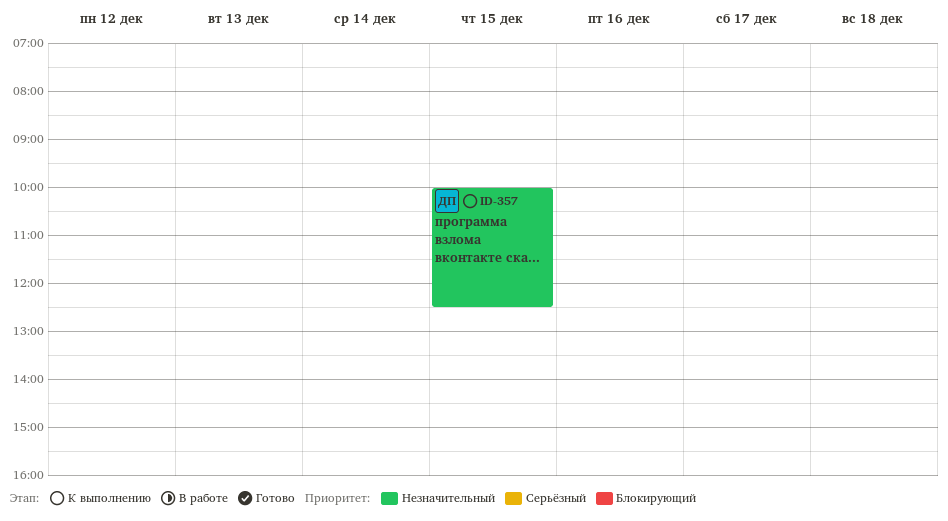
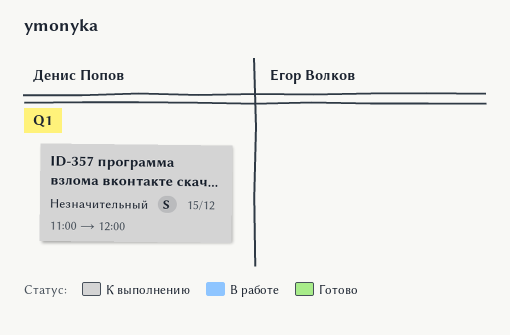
ID-357, begins: 10:00 -> 11:00
ID-357, ends: 12:30 -> 12:00

